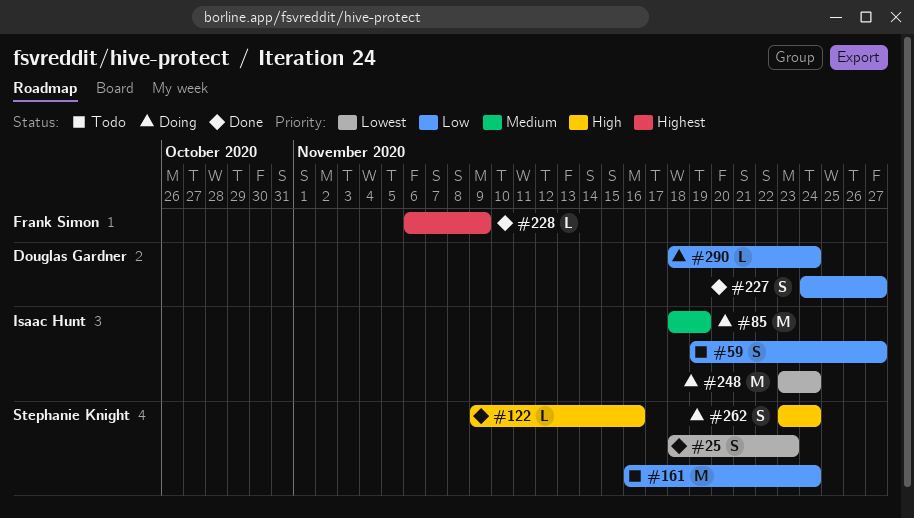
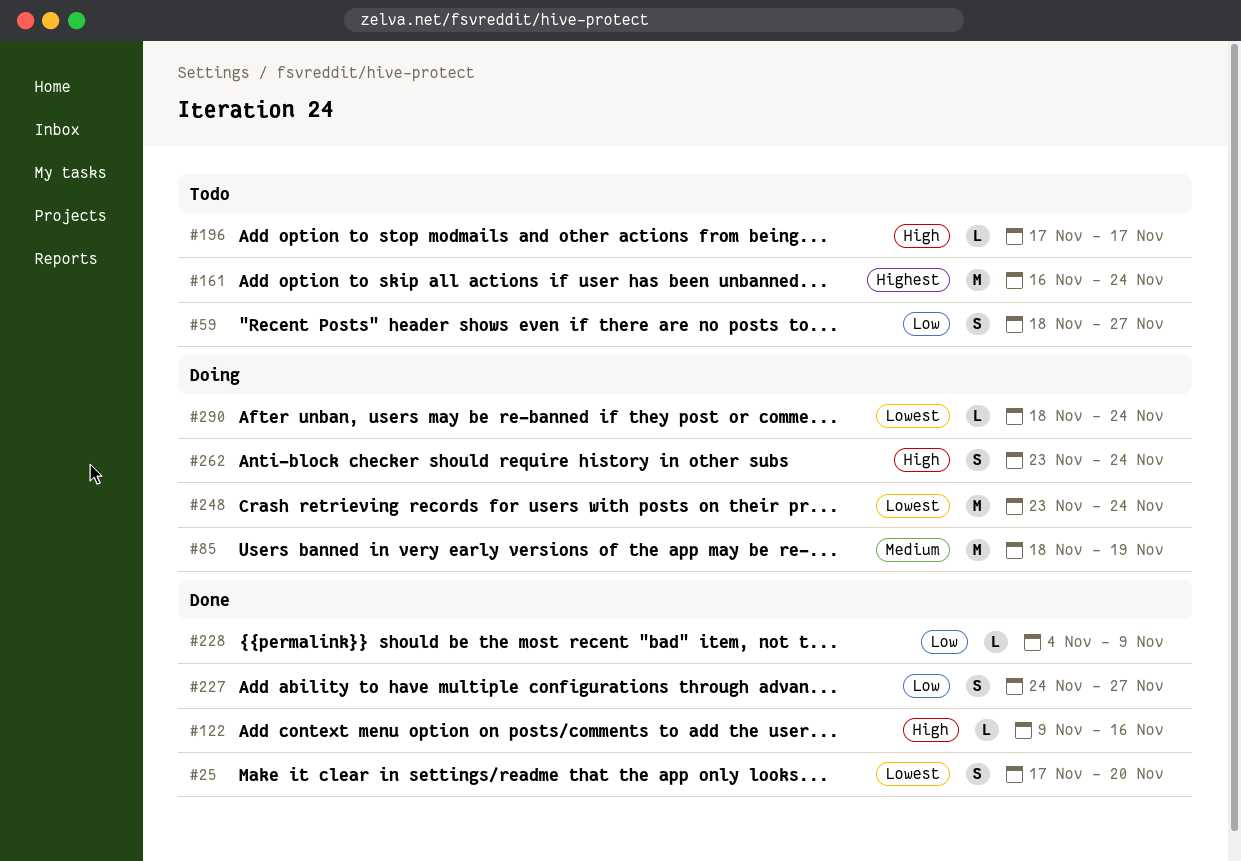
#25, start: Nov 18 -> Nov 17
#25, due: Nov 23 -> Nov 20
#59, start: Nov 19 -> Nov 18
#161, priority: Low -> Highest
#196: none -> present
#228, priority: Highest -> Low
#228, start: Nov 6 -> Nov 4
#290, priority: Low -> Lowest

